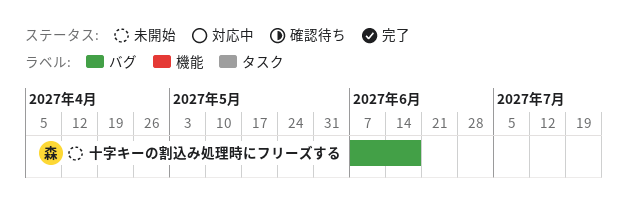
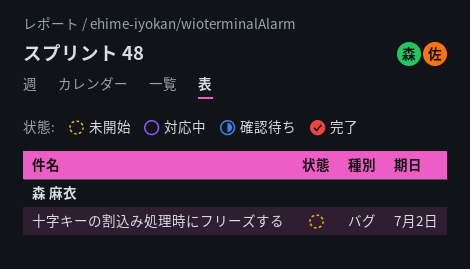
十字キーの割込み処理時にフリーズする, due: Jun 18 -> Jul 2

